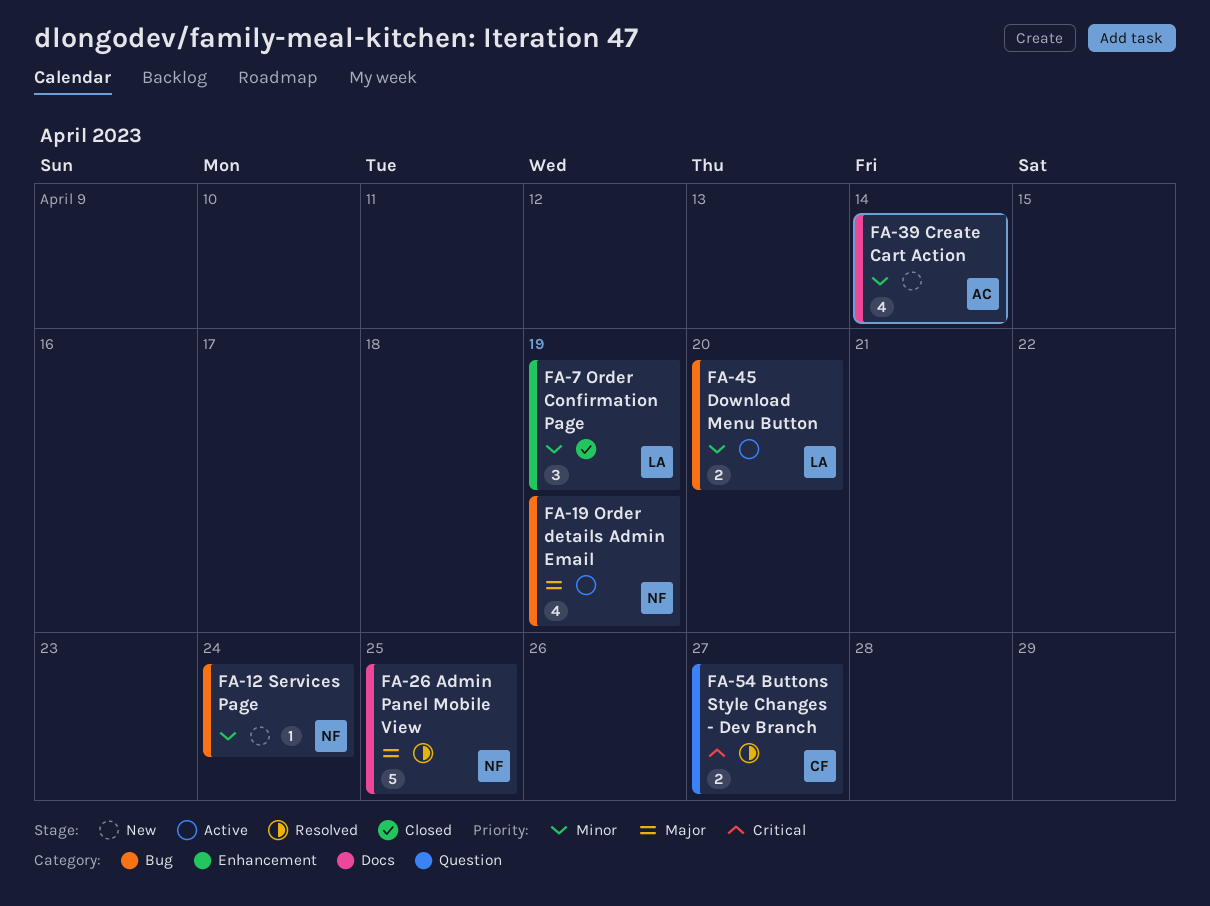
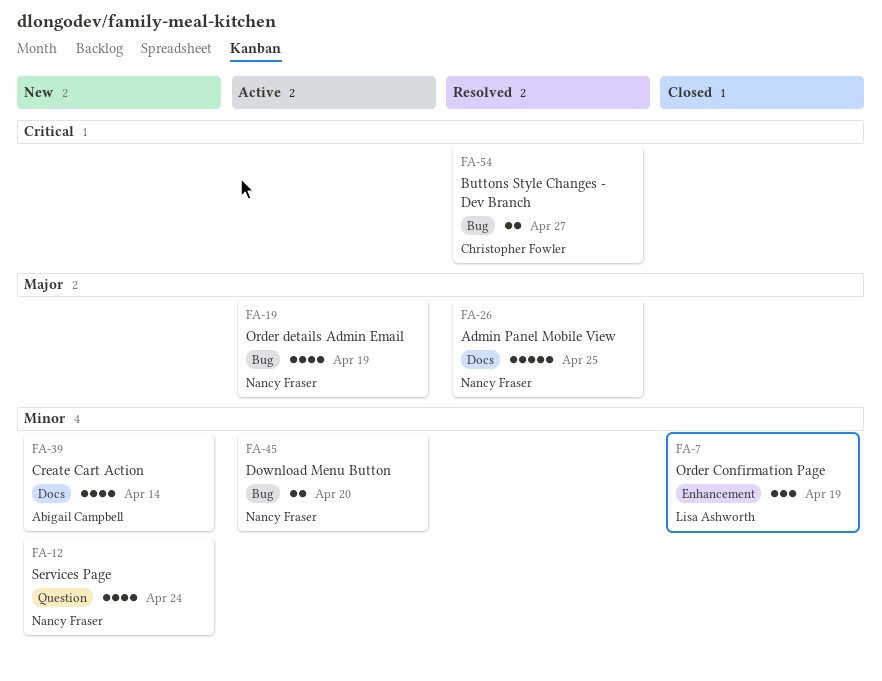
FA-12, label: Bug -> Question
FA-12, estimate: 1 -> 4
FA-45, owner: Lisa Ashworth -> Nancy Fraser
FA-54, label: Question -> Bug

